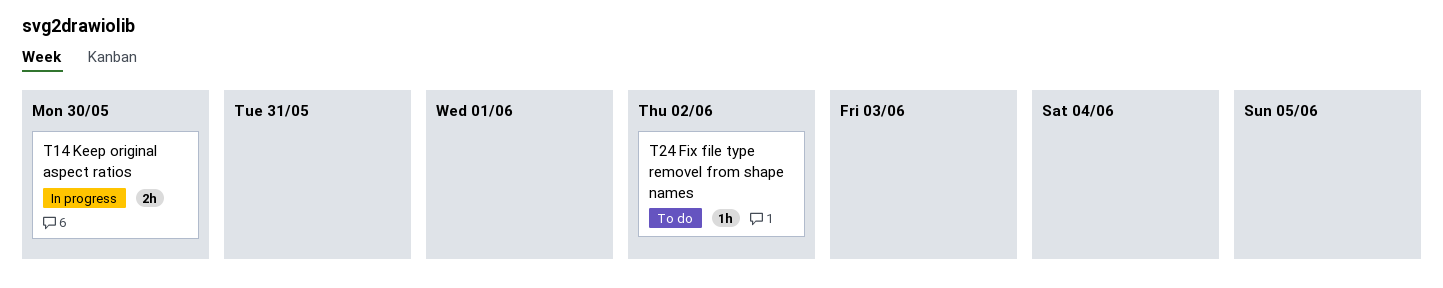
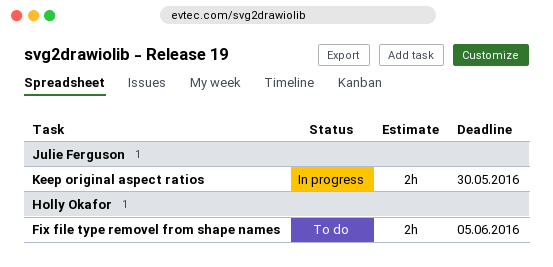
Fix file type removel from shape names, estimate: 1h -> 2h
Fix file type removel from shape names, due: Jun 2 -> Jun 5

